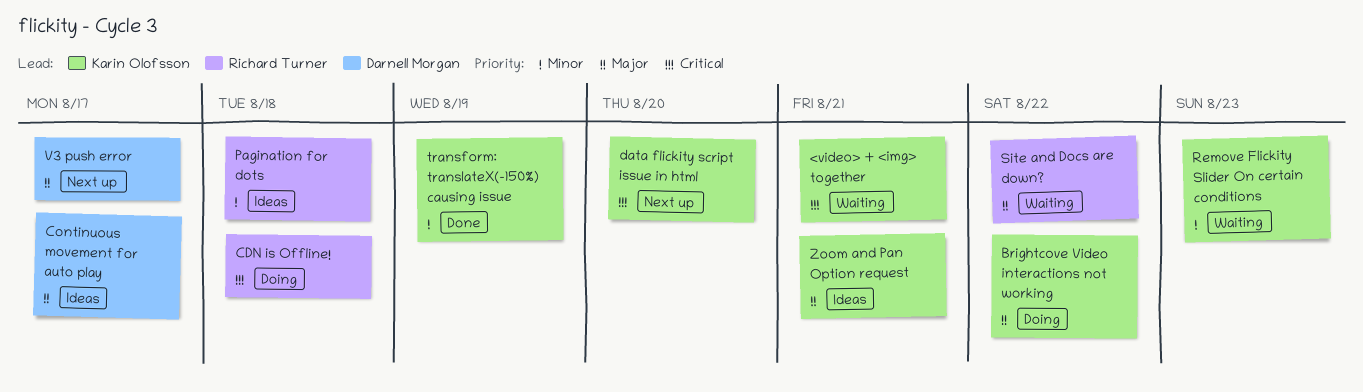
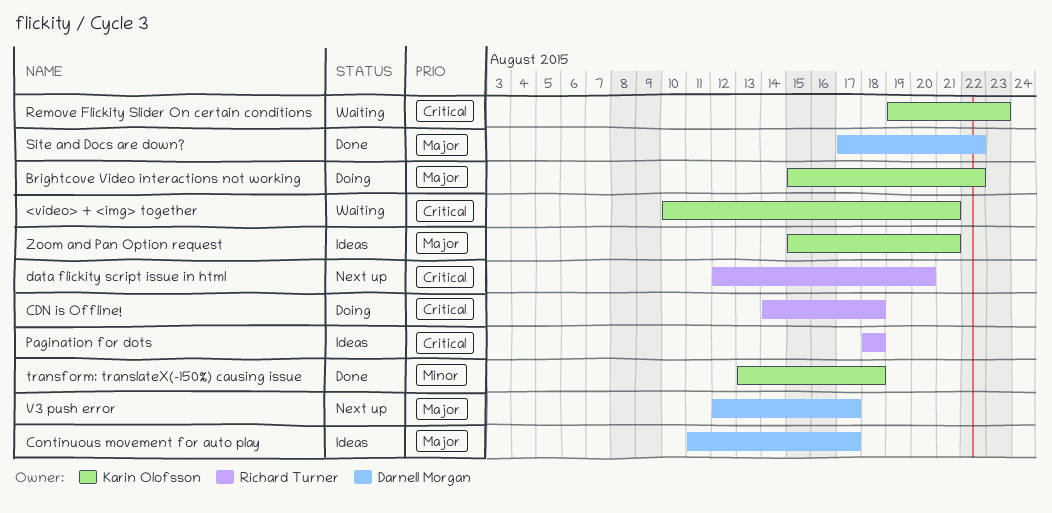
data flickity script issue in html, owner: Karin Olofsson -> Richard Turner
Pagination for dots, priority: Minor -> Critical
Remove Flickity Slider On certain conditions, priority: Minor -> Critical
Site and Docs are down?, status: Waiting -> Done
Site and Docs are down?, owner: Richard Turner -> Darnell Morgan
transform: translateX(-150%) causing issue, due: Aug 19 -> Aug 18

